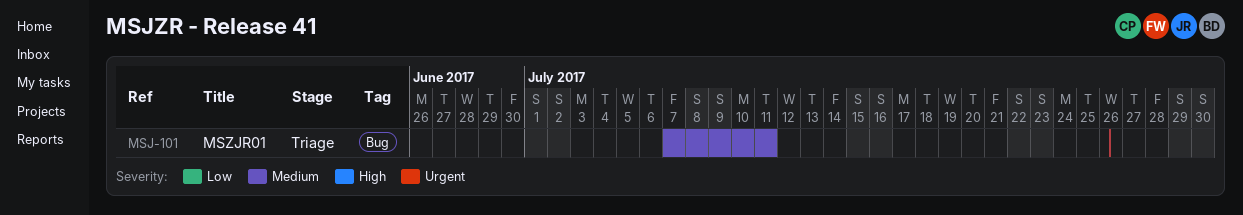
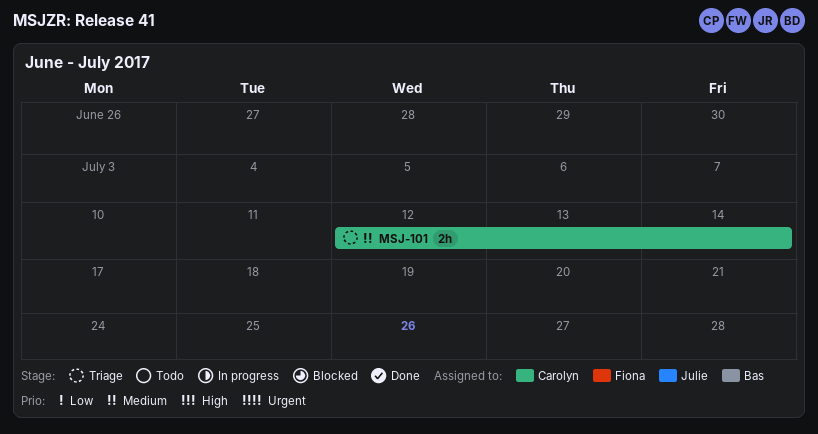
MSJ-101, start: Jul 7 -> Jul 12
MSJ-101, due: Jul 11 -> Jul 14

